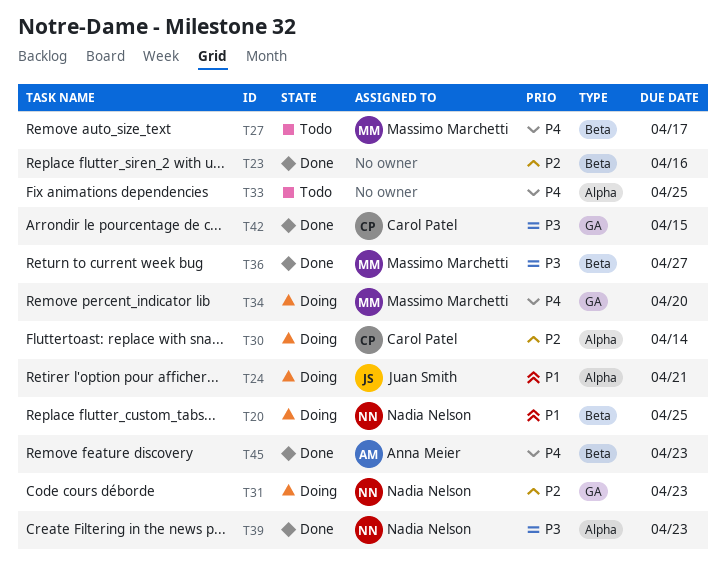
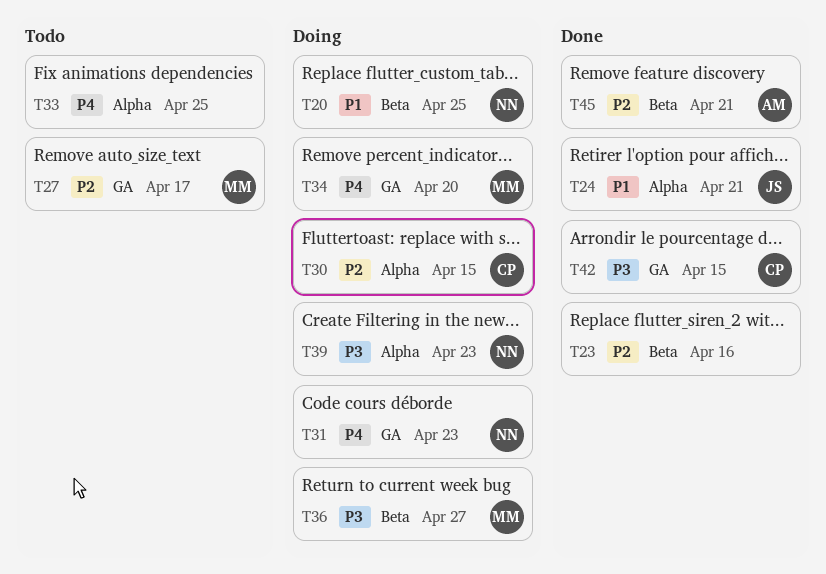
T24, status: Doing -> Done
T27, priority: P4 -> P2
T27, label: Beta -> GA
T30, due: Apr 14 -> Apr 15
T31, priority: P2 -> P4
T36, status: Done -> Doing
T39, status: Done -> Doing
T45, priority: P4 -> P2
T45, due: Apr 23 -> Apr 21

